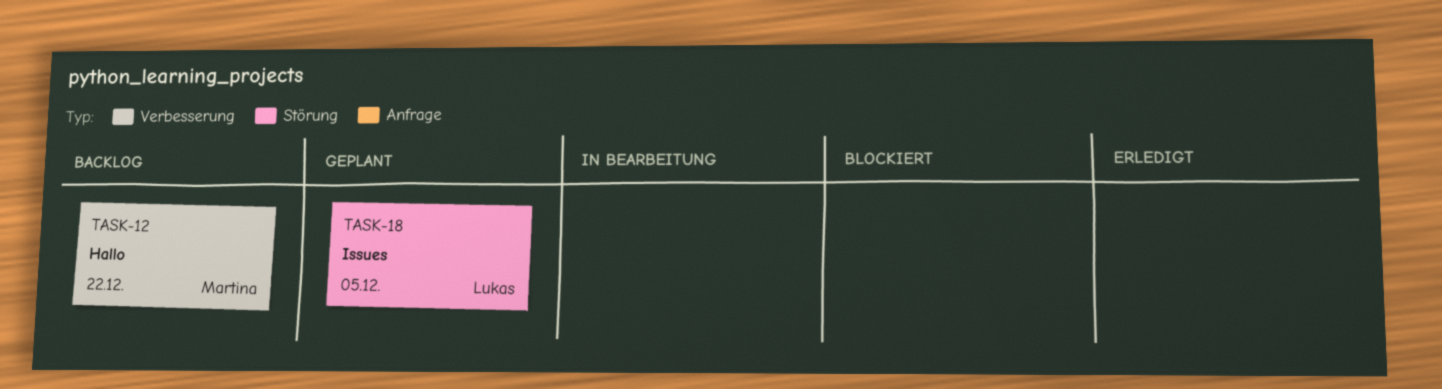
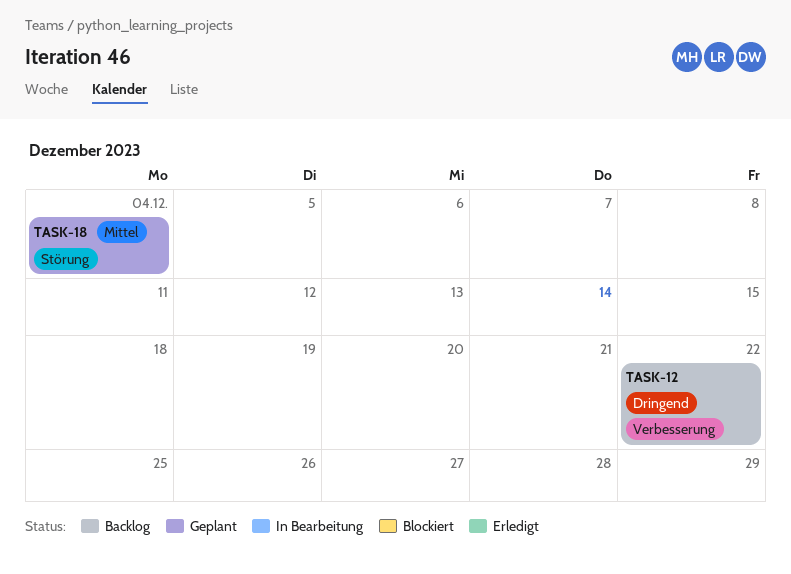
TASK-18, due: Dec 5 -> Dec 4

